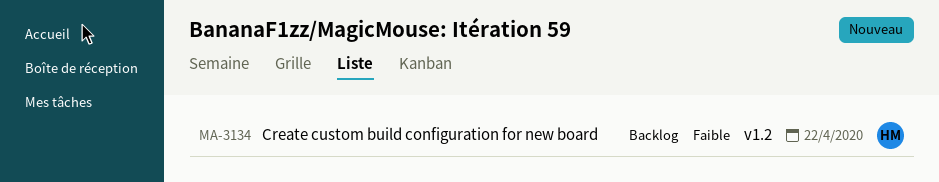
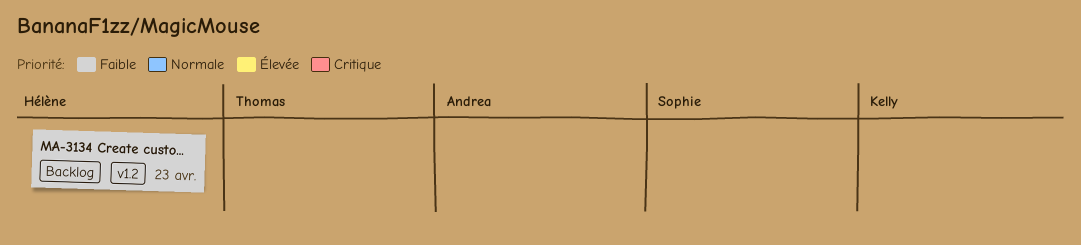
MA-3134, due: Apr 22 -> Apr 23

